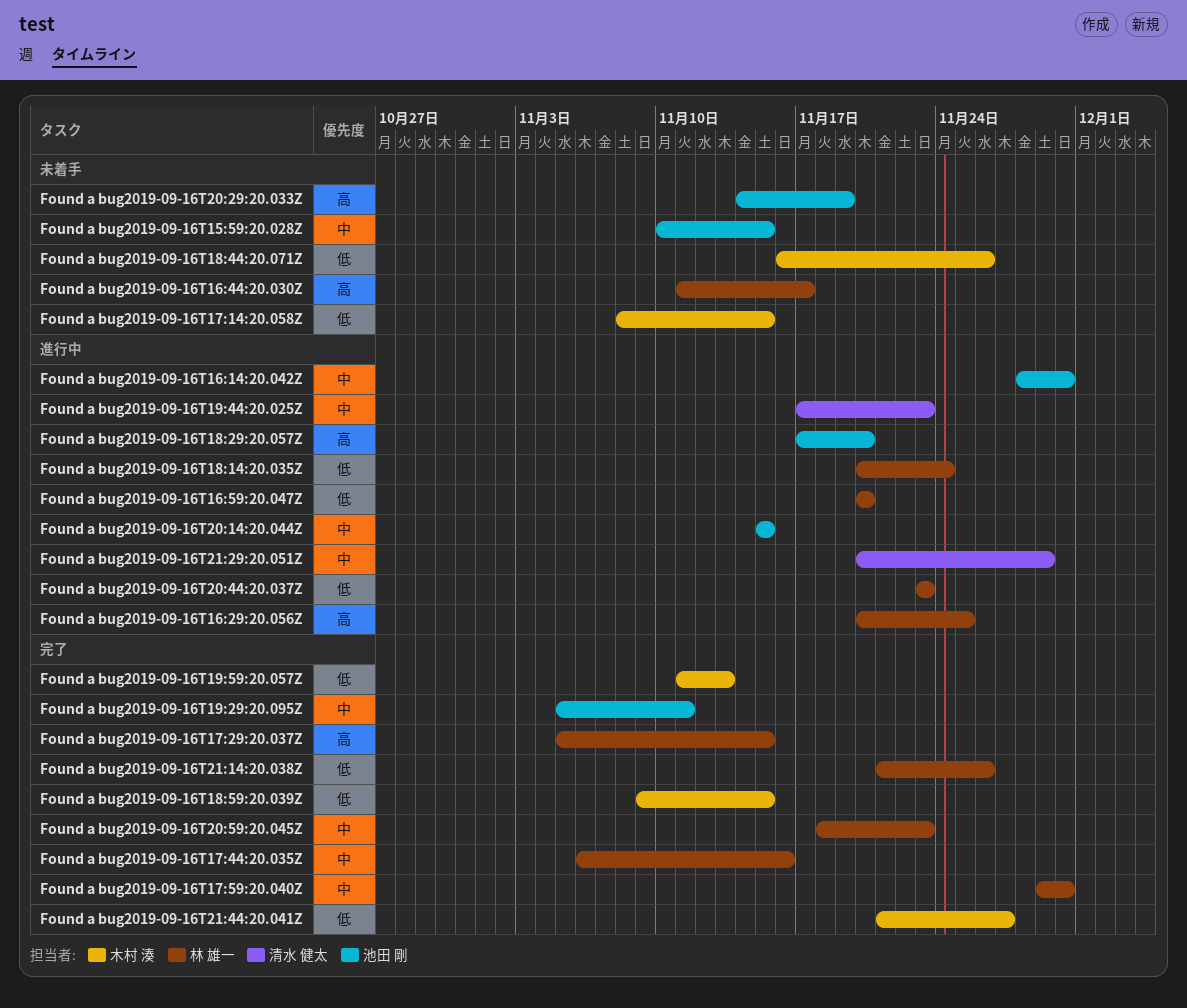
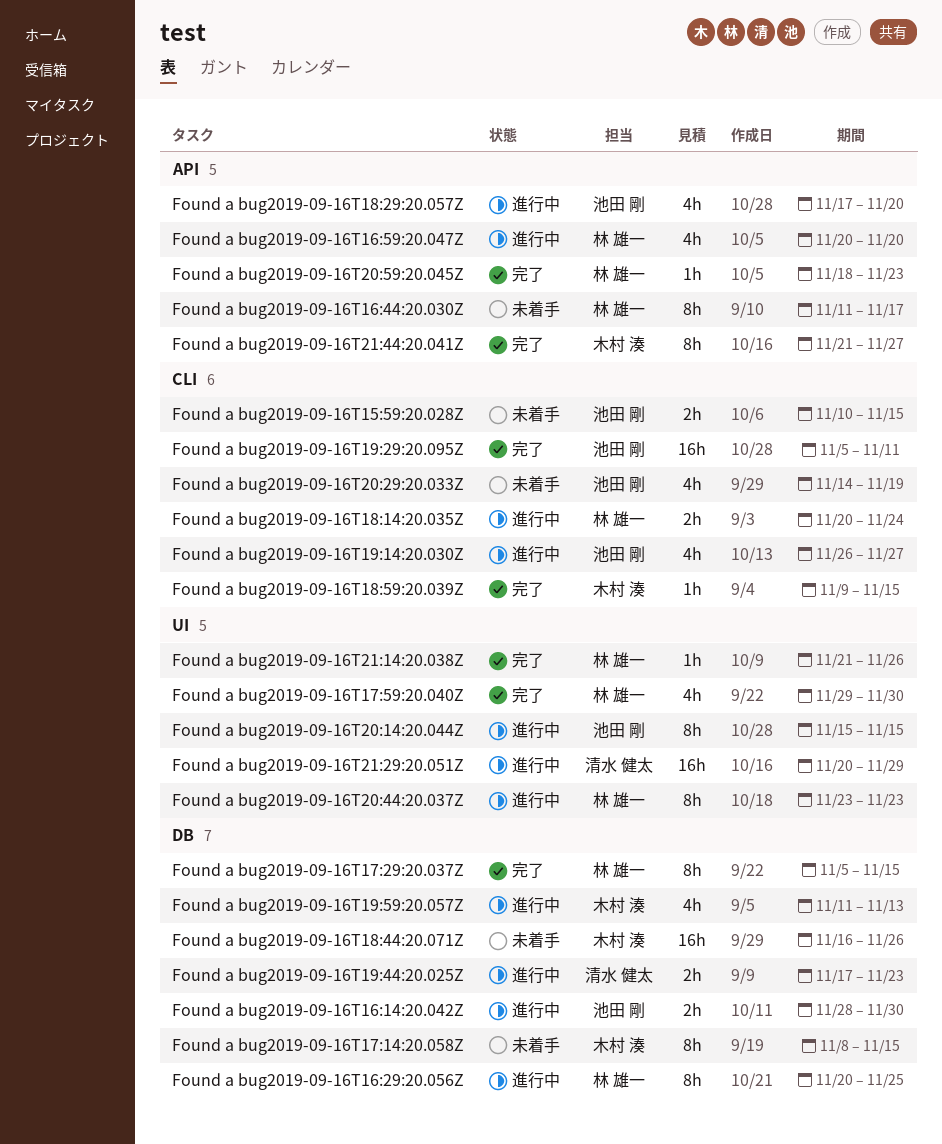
Found a bug2019-09-16T17:44:20.035Z: present -> none
Found a bug2019-09-16T19:14:20.030Z: none -> present
Found a bug2019-09-16T19:59:20.057Z, status: 完了 -> 進行中

